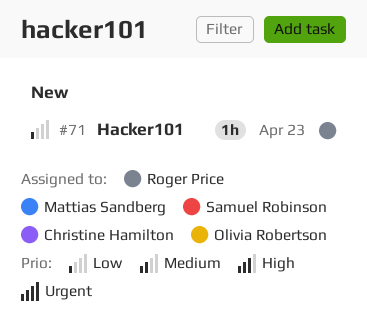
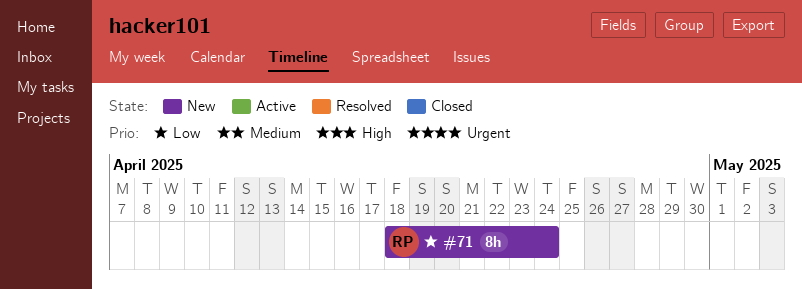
#71, estimate: 1h -> 8h
#71, due: Apr 23 -> Apr 24

